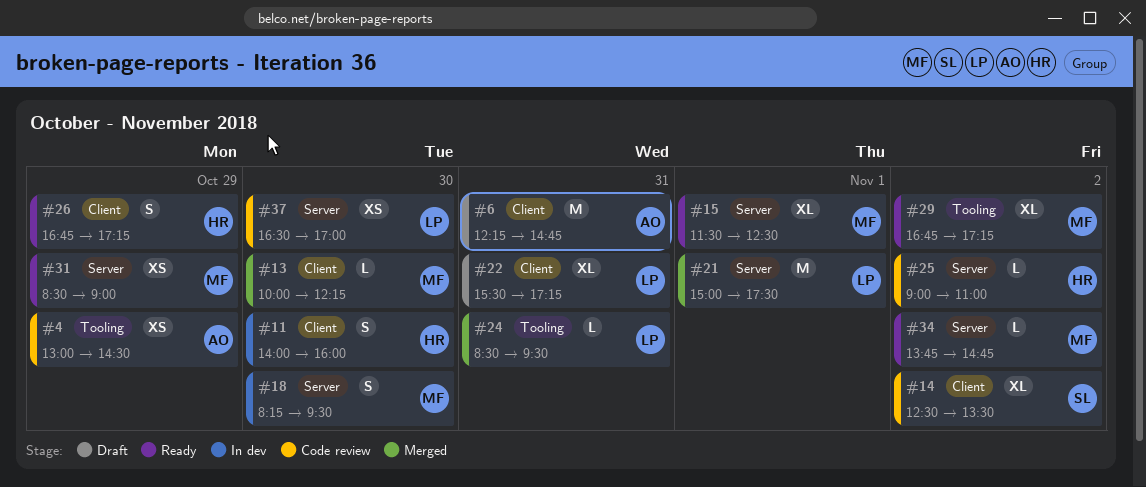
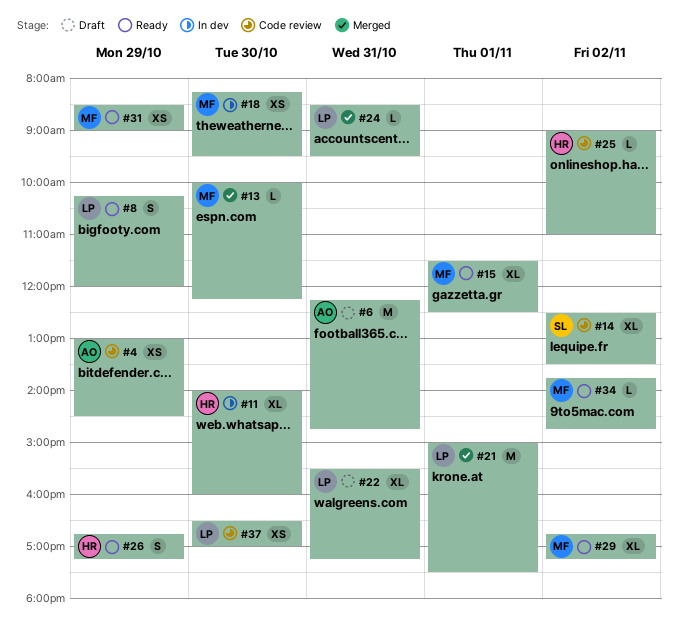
#8: none -> present
#11, estimate: S -> XL
#18, estimate: S -> XS

